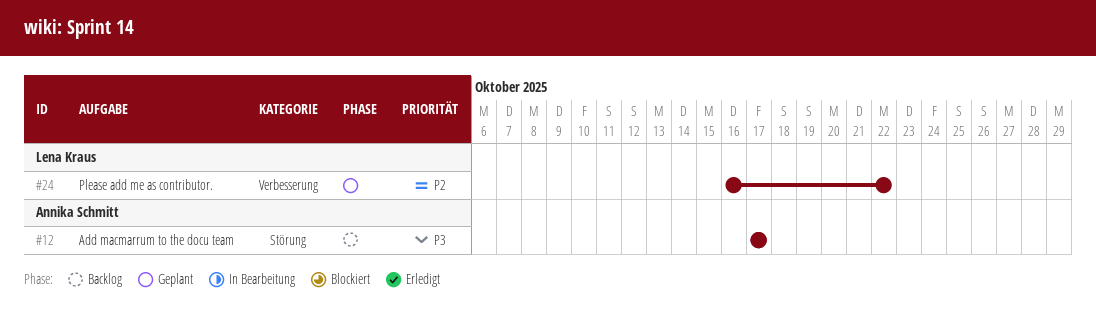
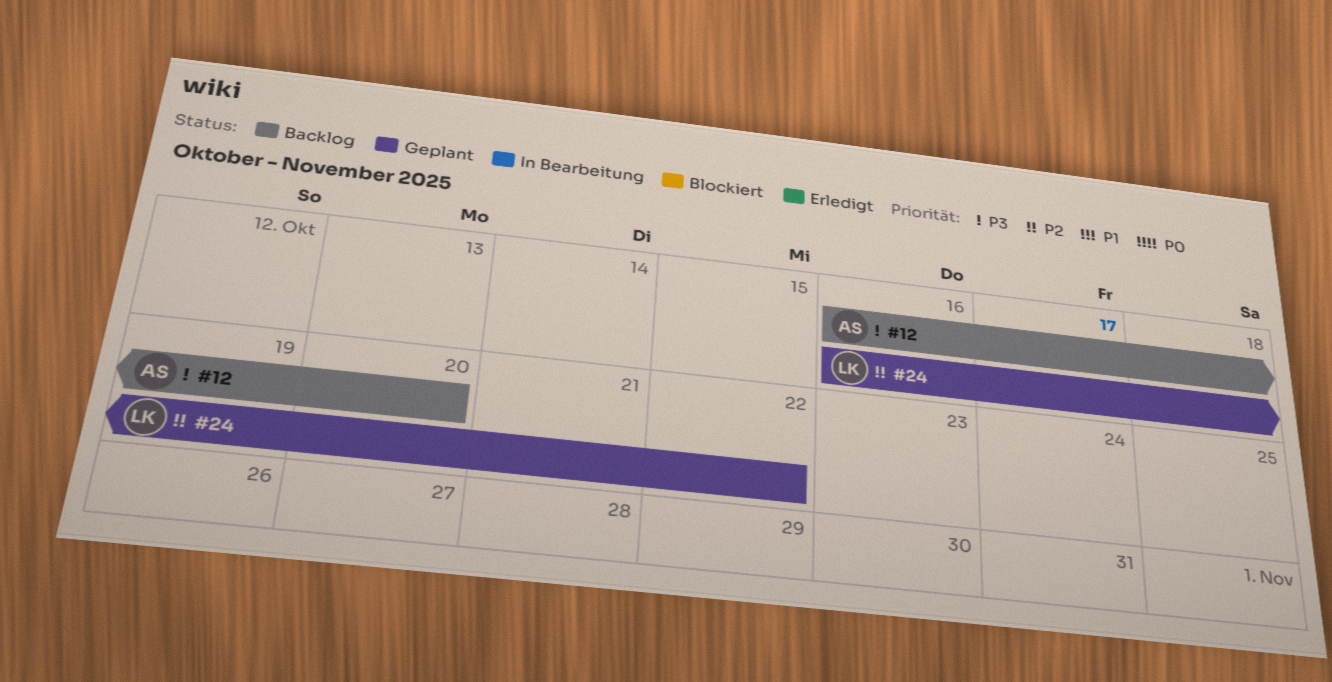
#12, start: Oct 17 -> Oct 16
#12, due: Oct 17 -> Oct 20

